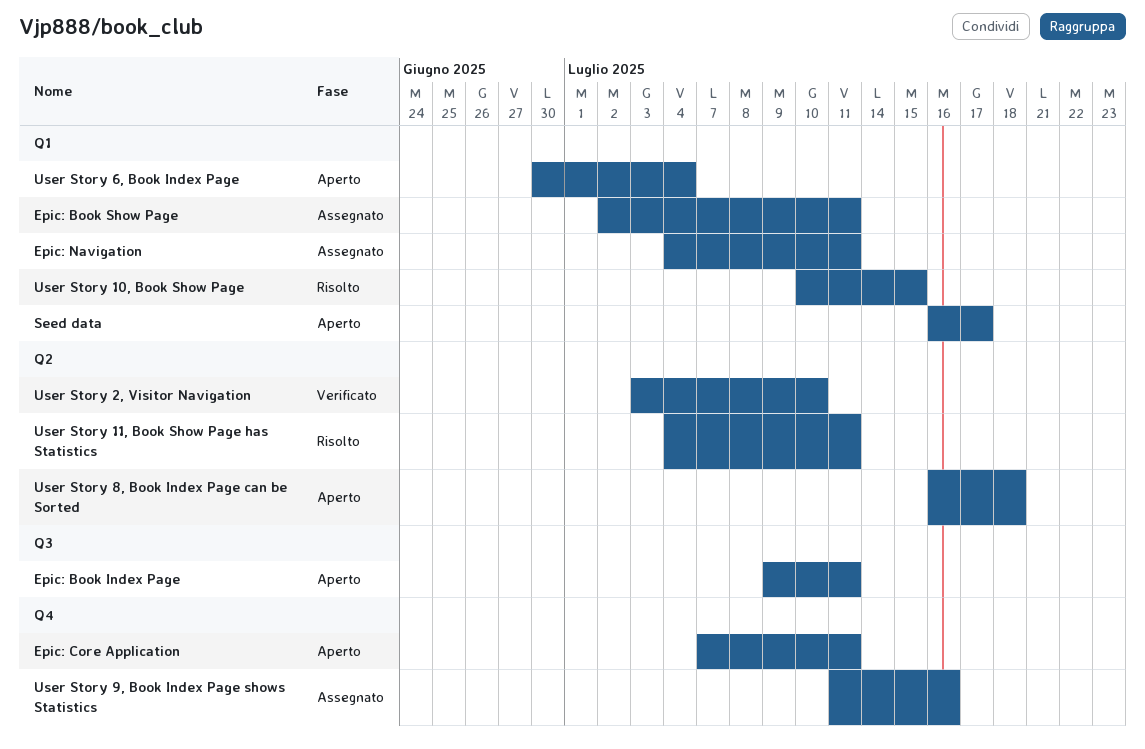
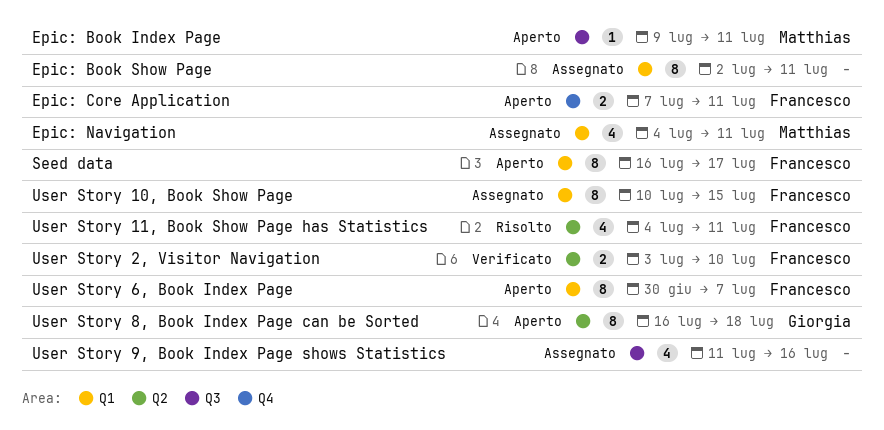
User Story 10, Book Show Page, status: Risolto -> Assegnato
User Story 6, Book Index Page, due: Jul 4 -> Jul 7
User Story 9, Book Index Page shows Statistics, label: Q4 -> Q3

